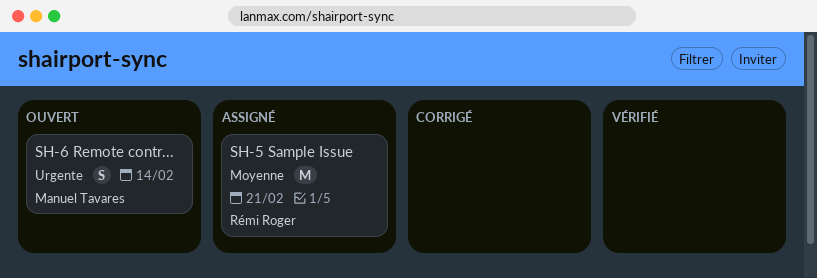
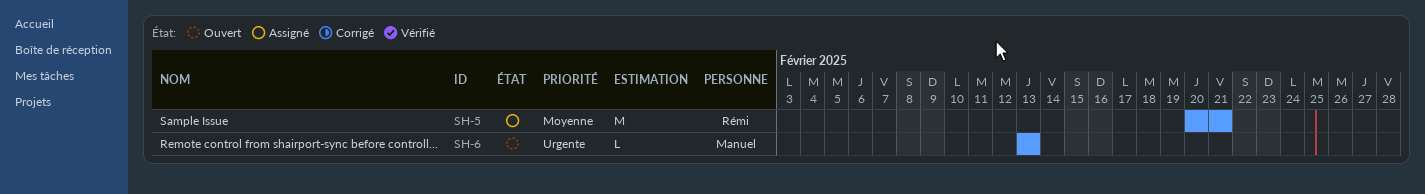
SH-6, estimate: S -> L
SH-6, due: Feb 14 -> Feb 13

